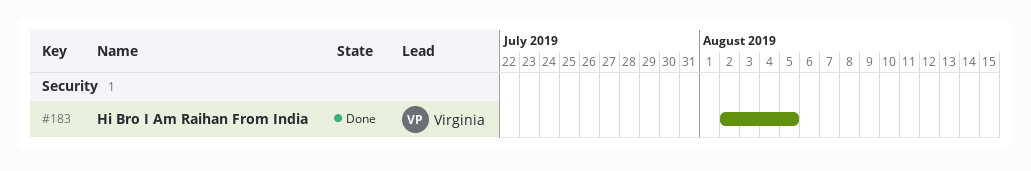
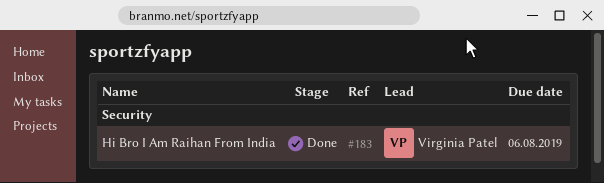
#183, due: Aug 5 -> Aug 6

